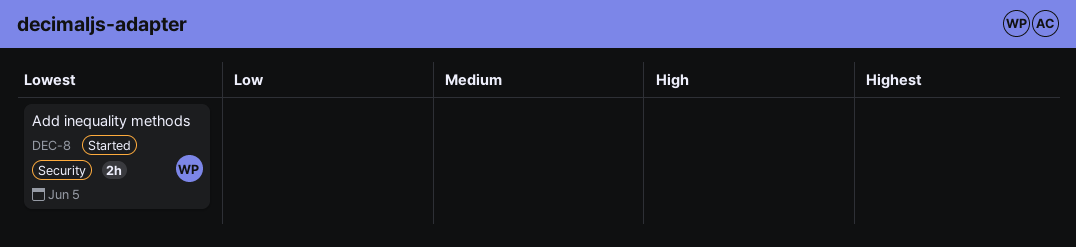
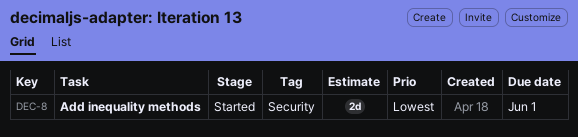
DEC-8, estimate: 2h -> 2d
DEC-8, due: Jun 5 -> Jun 1

